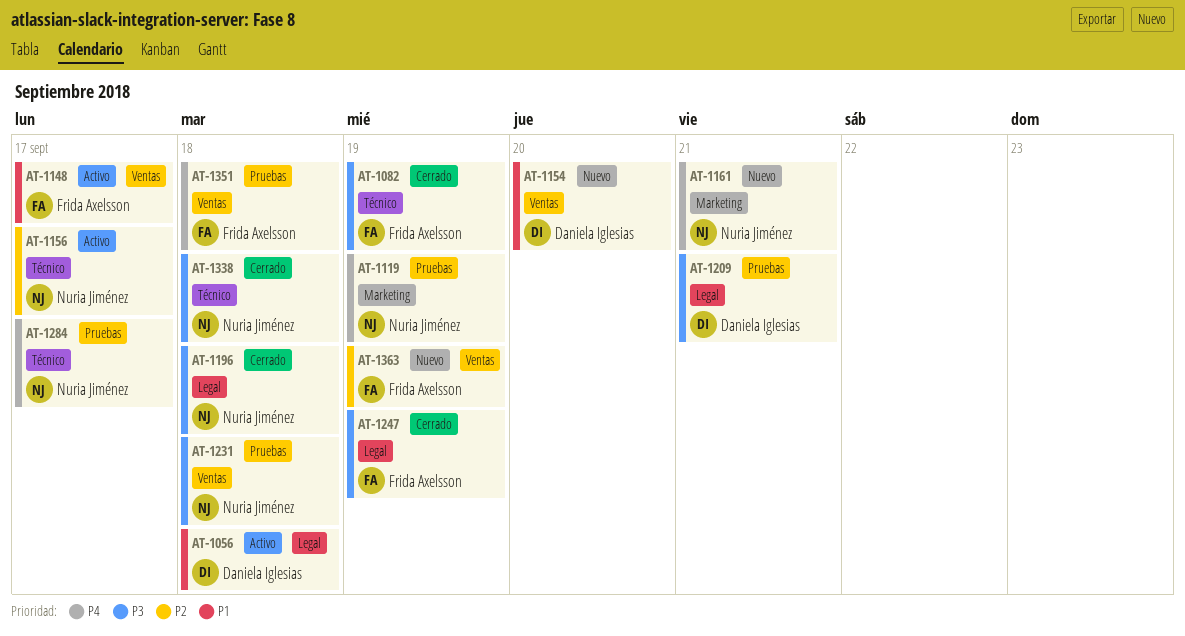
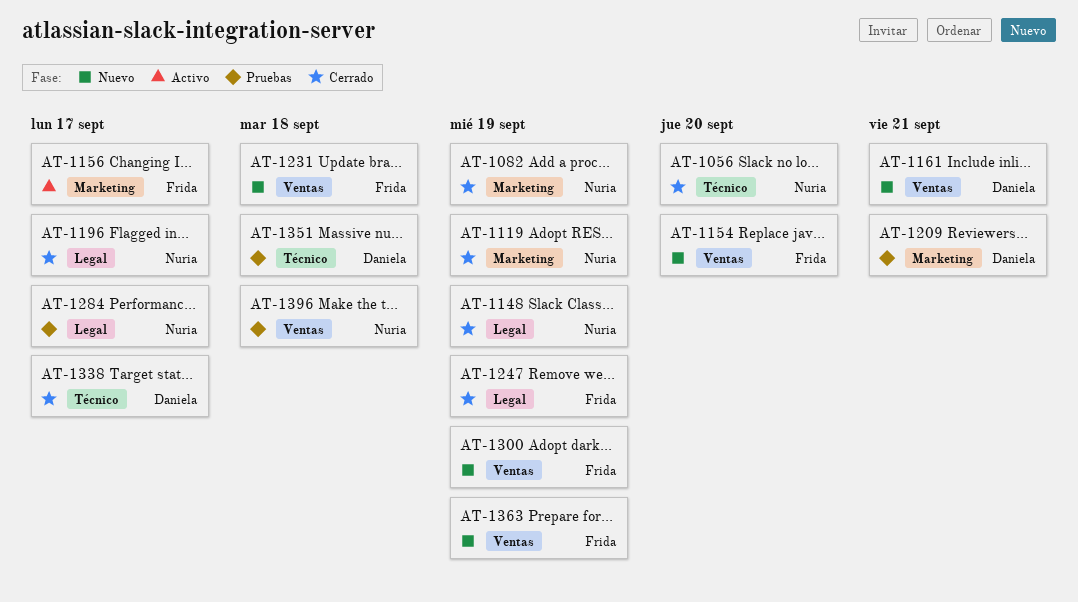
AT-1056, status: Activo -> Cerrado
AT-1056, owner: Daniela Iglesias -> Nuria Jiménez
AT-1056, label: Legal -> Técnico
AT-1056, due: Sep 18 -> Sep 20
AT-1082, owner: Frida Axelsson -> Nuria Jiménez
AT-1082, label: Técnico -> Marketing
AT-1119, status: Pruebas -> Cerrado
AT-1148, status: Activo -> Cerrado
AT-1148, owner: Frida Axelsson -> Nuria Jiménez
AT-1148, label: Ventas -> Legal
AT-1148, due: Sep 17 -> Sep 19
AT-1154, owner: Daniela Iglesias -> Frida Axelsson
AT-1156, owner: Nuria Jiménez -> Frida Axelsson
AT-1156, label: Técnico -> Marketing
AT-1161, owner: Nuria Jiménez -> Daniela Iglesias
AT-1161, label: Marketing -> Ventas
AT-1196, due: Sep 18 -> Sep 17
AT-1209, label: Legal -> Marketing
AT-1231, status: Pruebas -> Nuevo
AT-1231, owner: Nuria Jiménez -> Frida Axelsson
AT-1284, label: Técnico -> Legal
AT-1300: none -> present
AT-1338, owner: Nuria Jiménez -> Daniela Iglesias
AT-1338, due: Sep 18 -> Sep 17
AT-1351, owner: Frida Axelsson -> Daniela Iglesias
AT-1351, label: Ventas -> Técnico
AT-1396: none -> present

